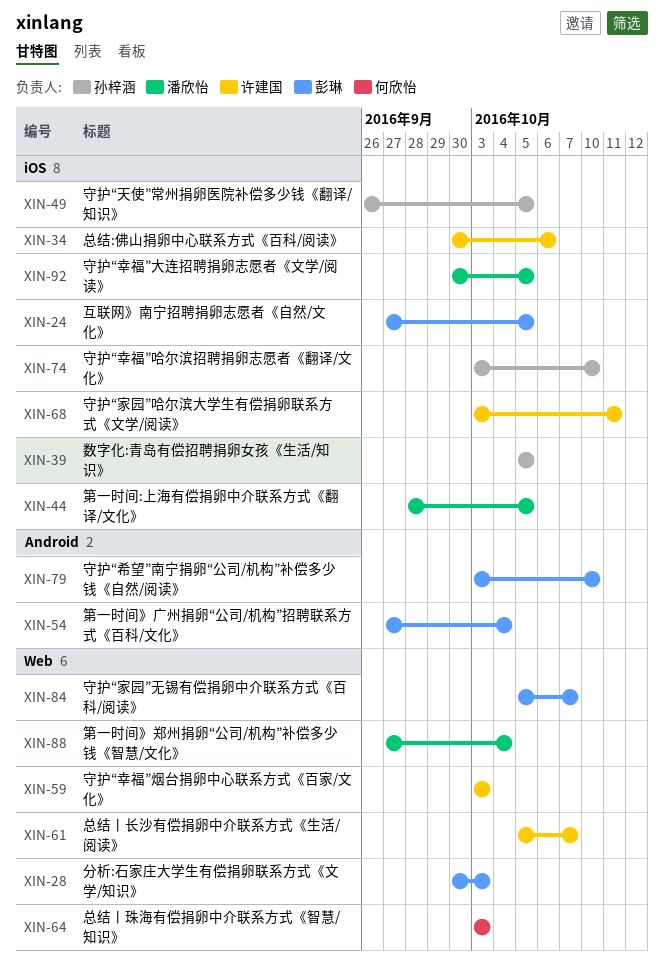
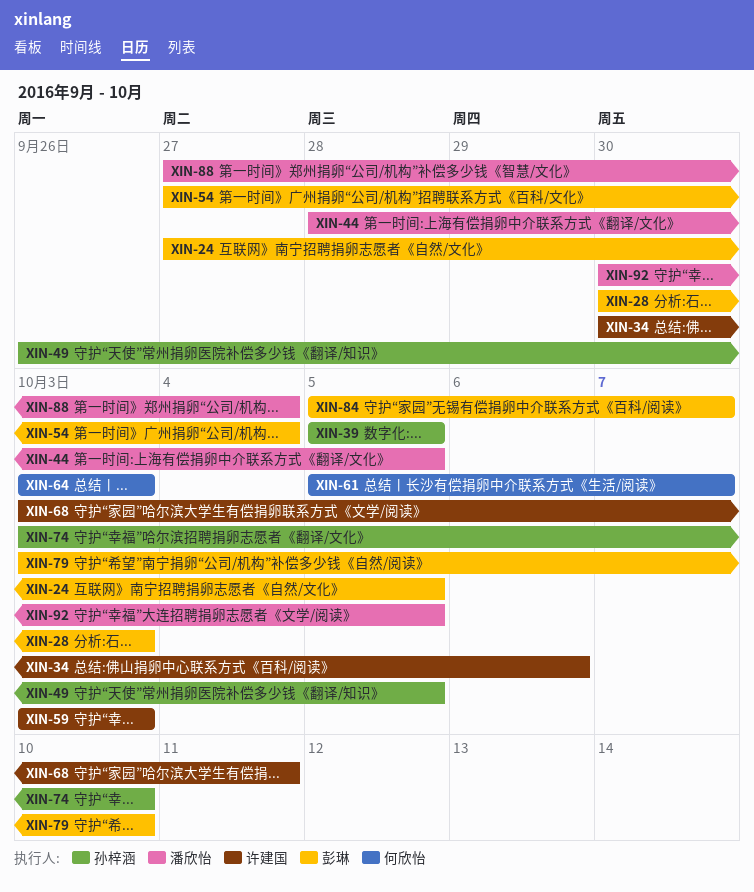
XIN-61, owner: 许建国 -> 何欣怡

